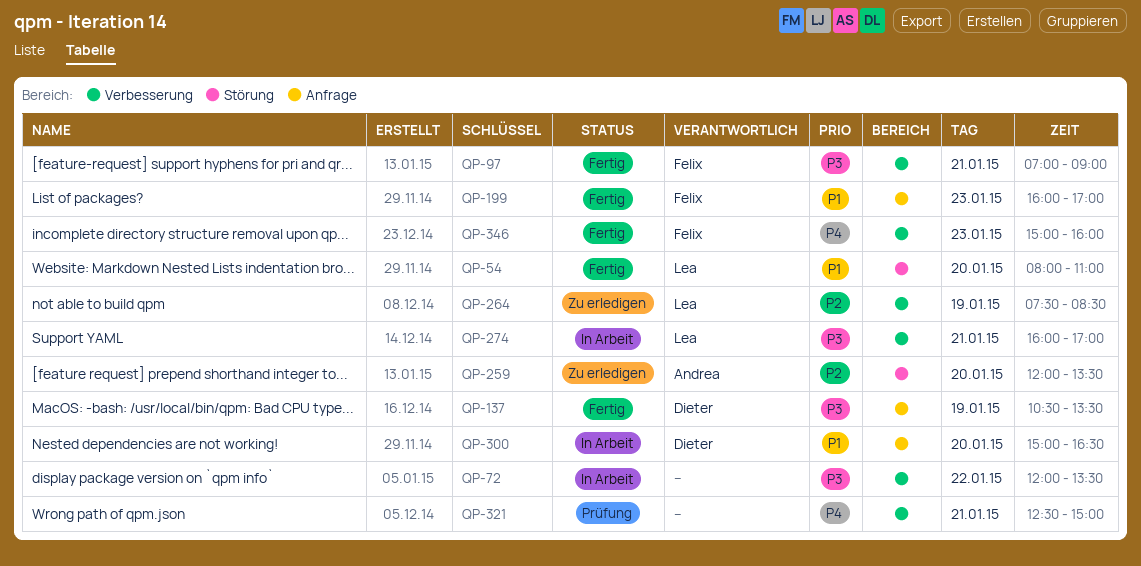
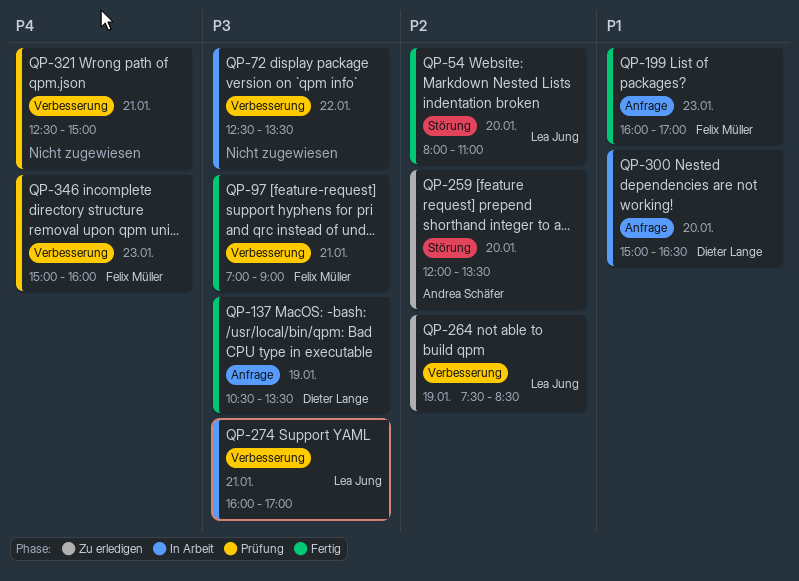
QP-54, priority: P1 -> P2
QP-72, begins: 12:00 -> 12:30
QP-346, status: Fertig -> Prüfung

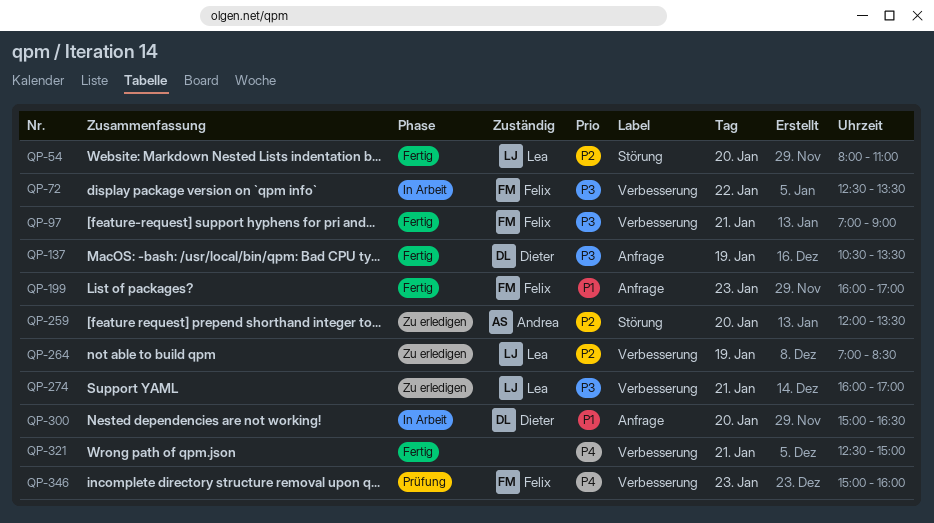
QP-72, owner: none -> Felix Müller
QP-264, begins: 07:30 -> 07:00
QP-274, status: In Arbeit -> Zu erledigen
QP-321, status: Prüfung -> Fertig

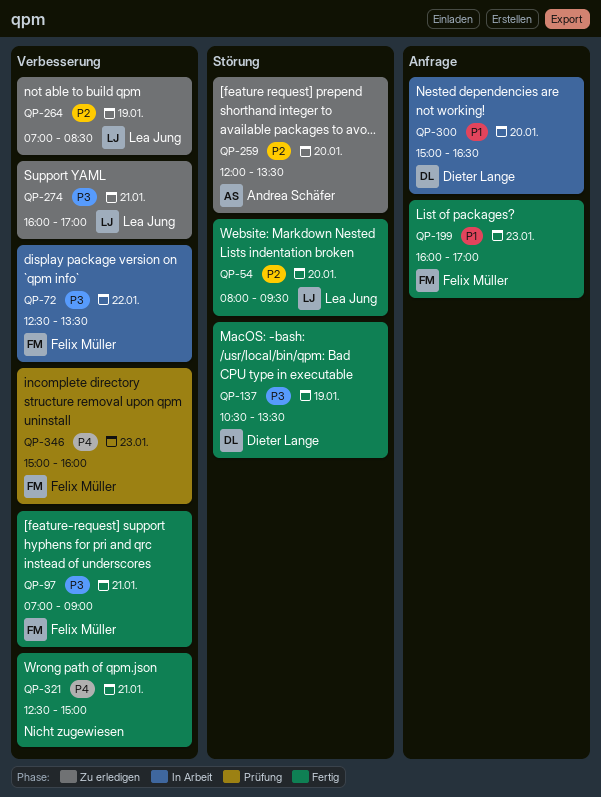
QP-54, ends: 11:00 -> 09:30
QP-137, label: Anfrage -> Störung

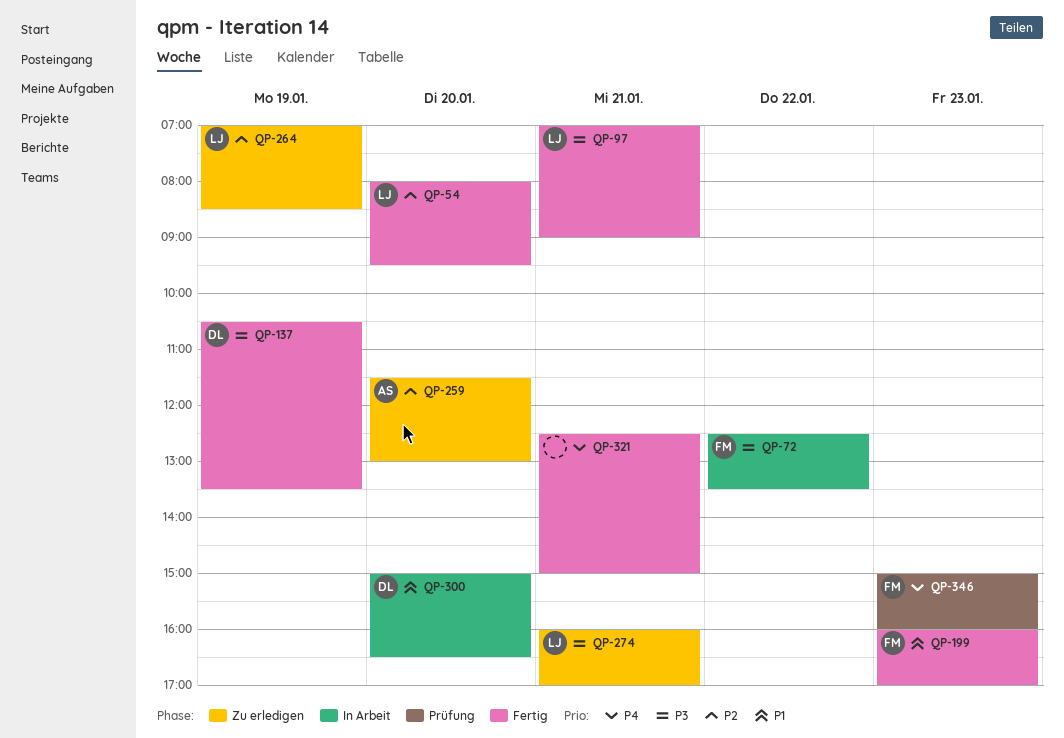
QP-97, owner: Felix Müller -> Lea Jung
QP-259, begins: 12:00 -> 11:30
QP-259, ends: 13:30 -> 13:00

